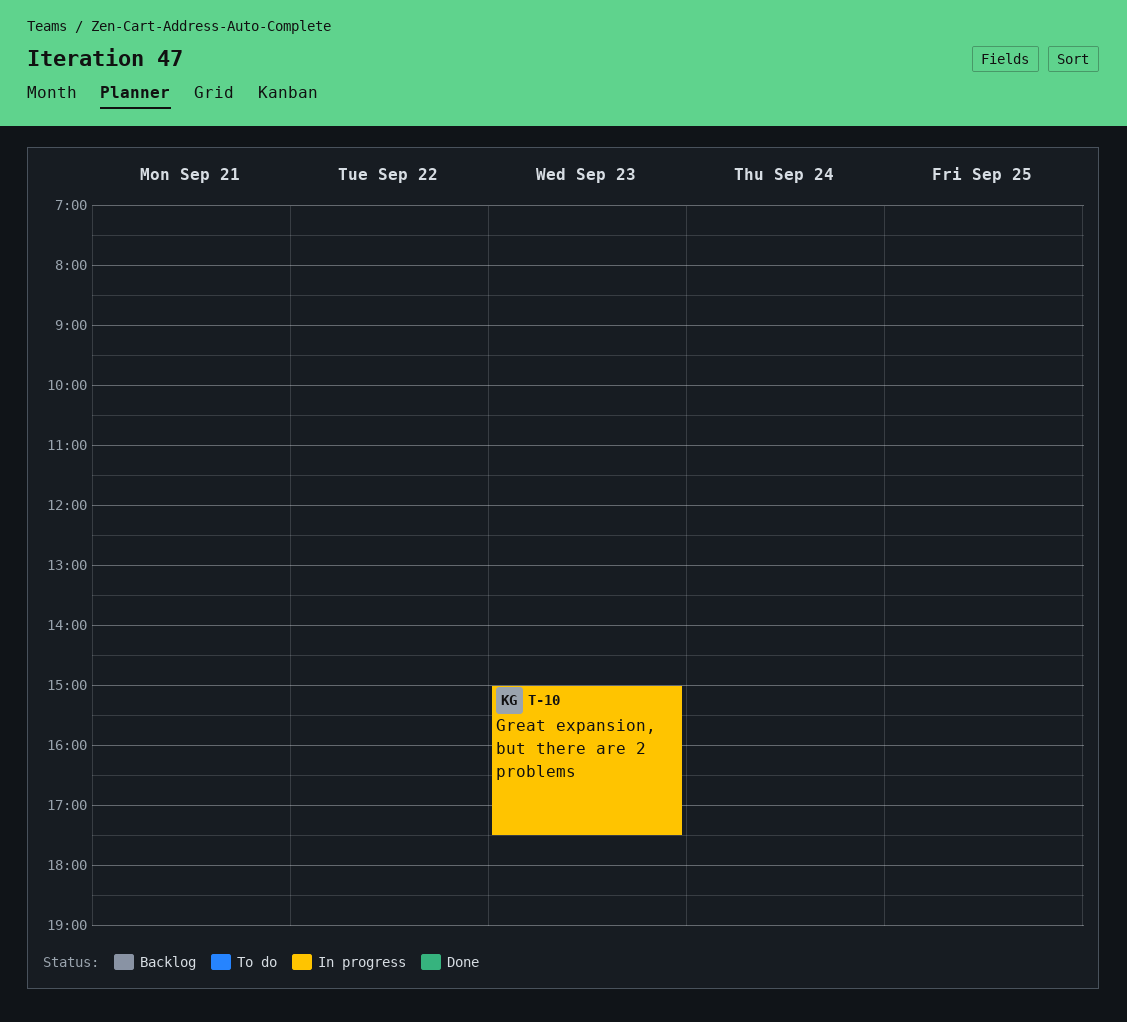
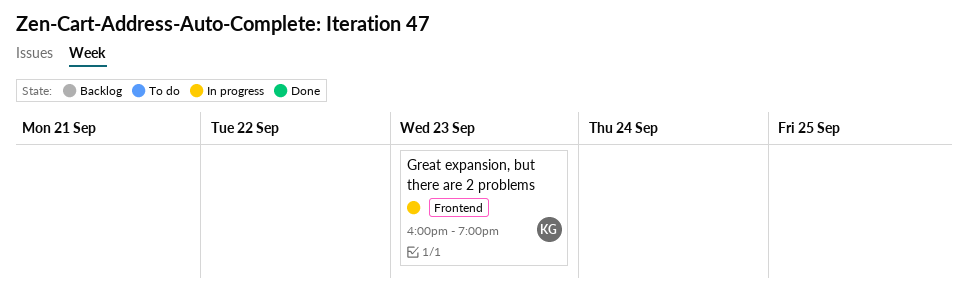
Great expansion, but there are 2 problems, begins: 15:00 -> 16:00
Great expansion, but there are 2 problems, ends: 17:30 -> 19:00

